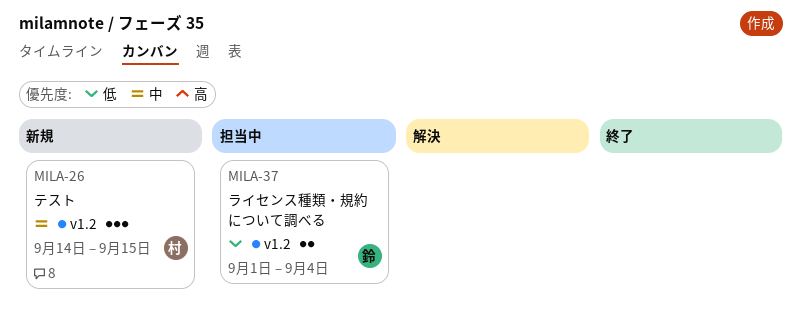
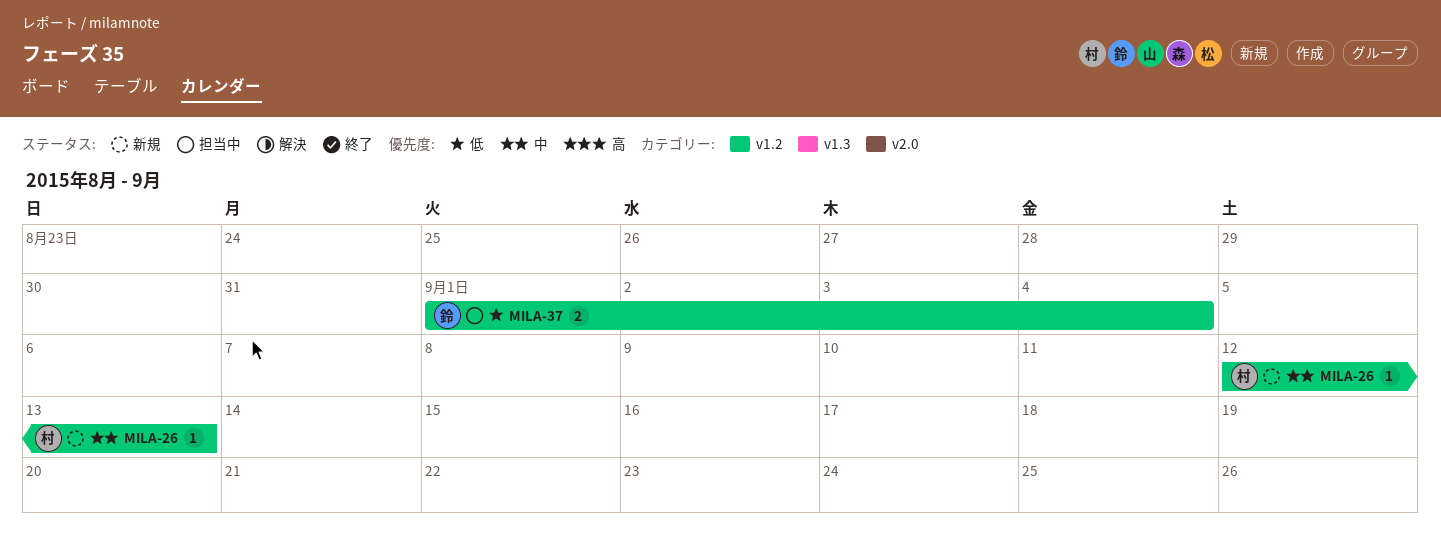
MILA-26, estimate: 3 -> 1
MILA-26, start: Sep 14 -> Sep 12
MILA-26, due: Sep 15 -> Sep 13

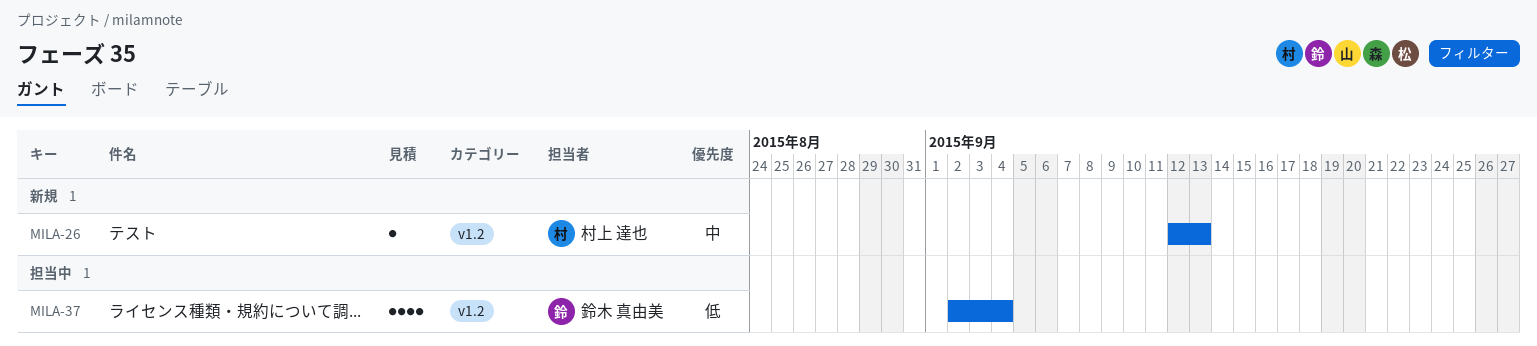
MILA-37, estimate: 2 -> 4
MILA-37, start: Sep 1 -> Sep 2

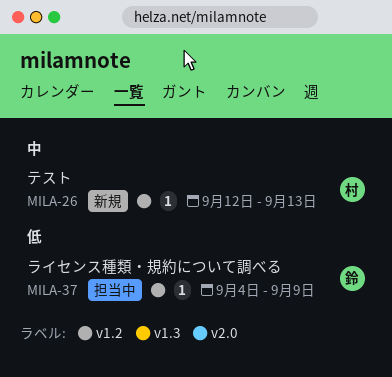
MILA-37, estimate: 4 -> 1
MILA-37, start: Sep 2 -> Sep 4
MILA-37, due: Sep 4 -> Sep 9

